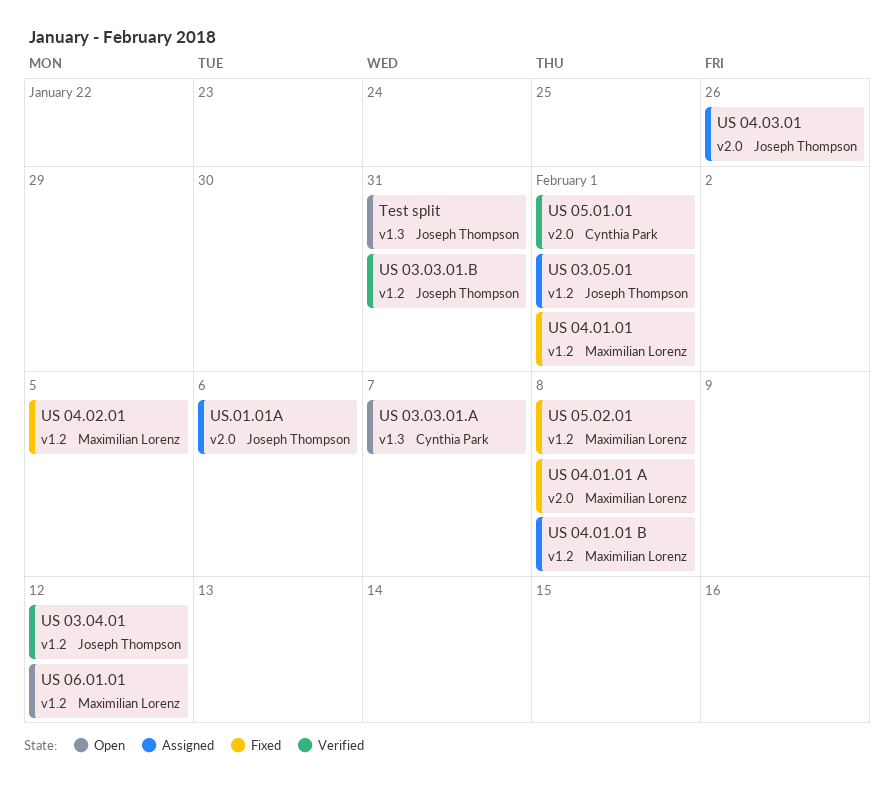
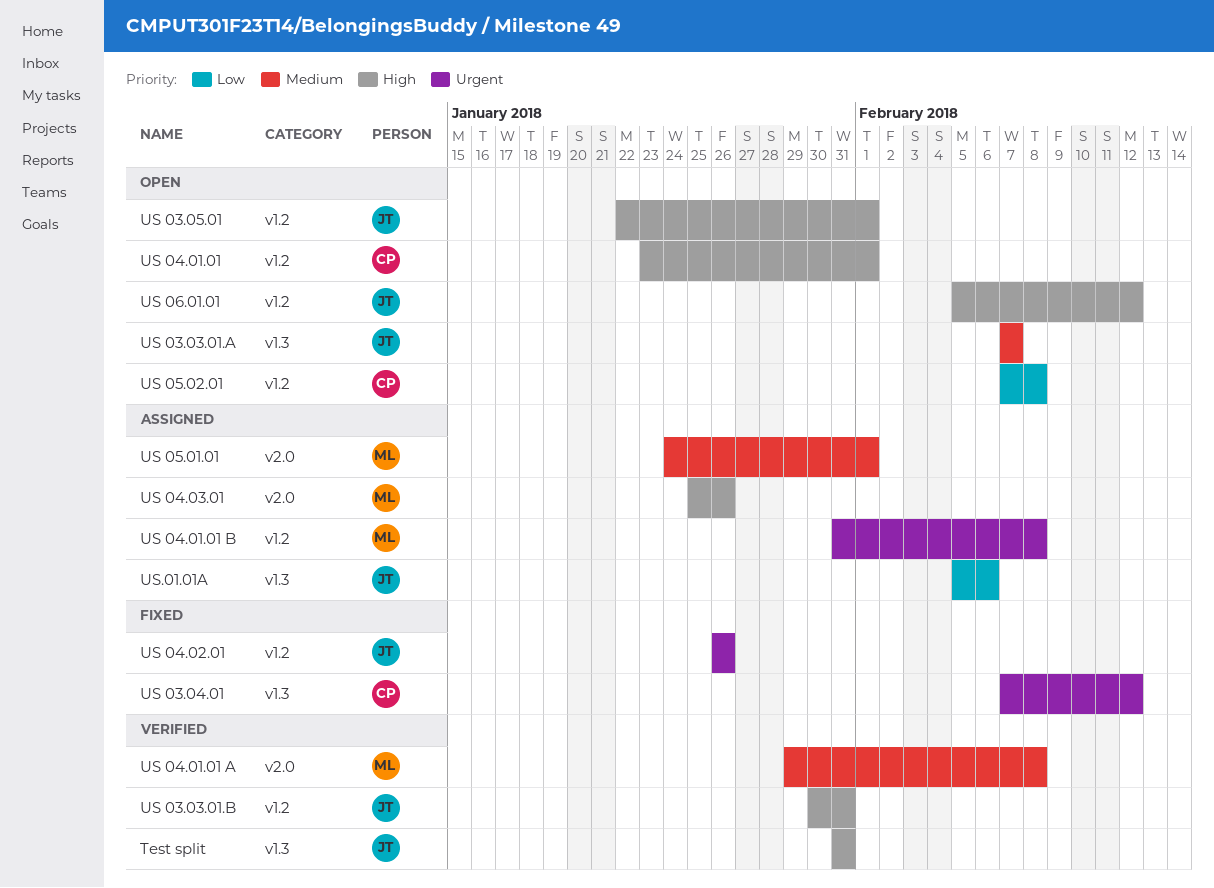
Test split, status: Open -> Verified
US 03.03.01.A, owner: Cynthia Park -> Joseph Thompson
US 03.04.01, status: Verified -> Fixed
US 03.04.01, owner: Joseph Thompson -> Cynthia Park
US 03.04.01, label: v1.2 -> v1.3
US 03.05.01, status: Assigned -> Open
US 04.01.01, status: Fixed -> Open
US 04.01.01, owner: Maximilian Lorenz -> Cynthia Park
US 04.01.01 A, status: Fixed -> Verified
US 04.02.01, owner: Maximilian Lorenz -> Joseph Thompson
US 04.02.01, due: Feb 5 -> Jan 26
US 04.03.01, owner: Joseph Thompson -> Maximilian Lorenz
US 05.01.01, status: Verified -> Assigned
US 05.01.01, owner: Cynthia Park -> Maximilian Lorenz
US 05.02.01, status: Fixed -> Open
US 05.02.01, owner: Maximilian Lorenz -> Cynthia Park
US 06.01.01, owner: Maximilian Lorenz -> Joseph Thompson
US.01.01A, label: v2.0 -> v1.3

